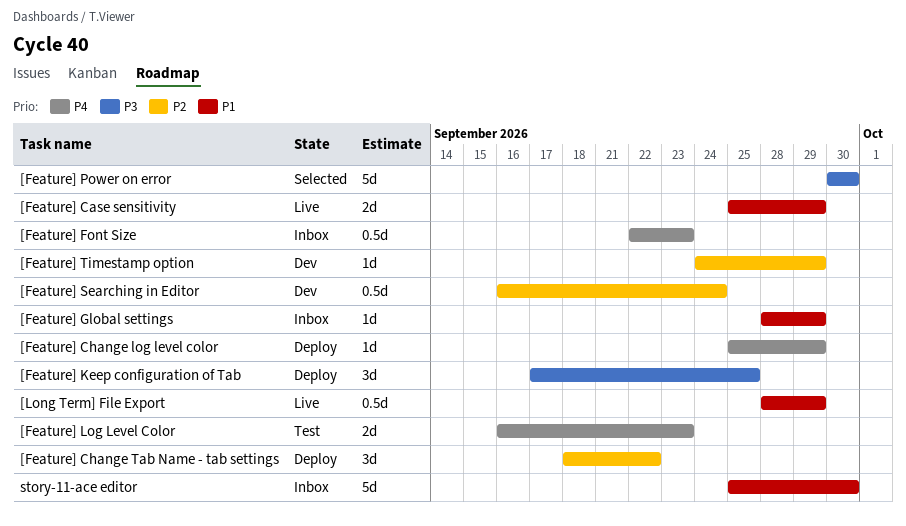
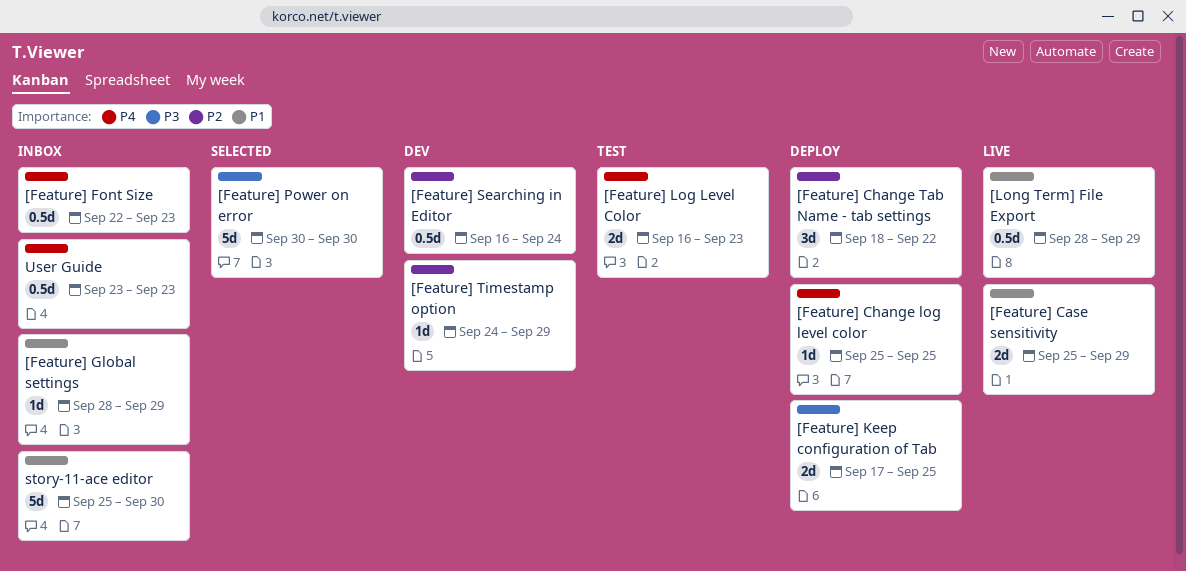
[Feature] Change log level color, due: Sep 29 -> Sep 25
[Feature] Keep configuration of Tab, estimate: 3d -> 2d
User Guide: none -> present

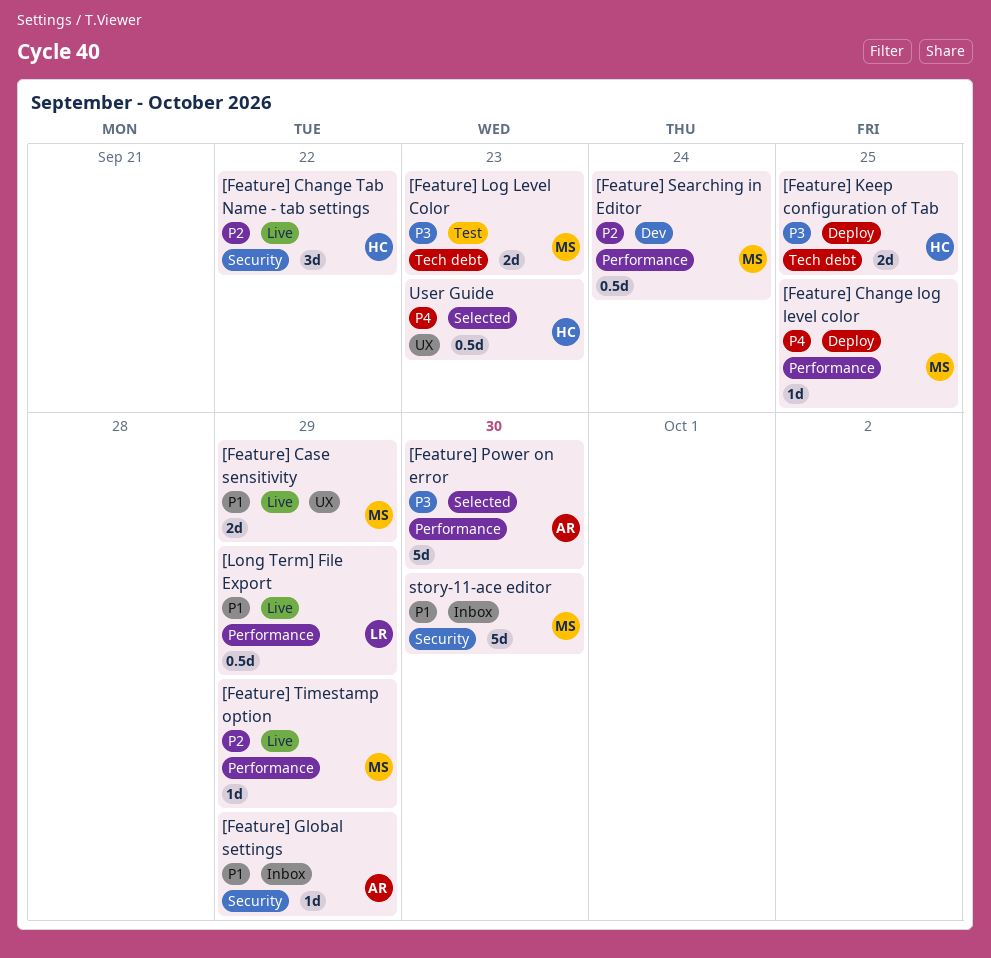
[Feature] Change Tab Name - tab settings, status: Deploy -> Live
[Feature] Font Size: present -> none
[Feature] Log Level Color, priority: P4 -> P3
[Feature] Timestamp option, status: Dev -> Live
User Guide, status: Inbox -> Selected

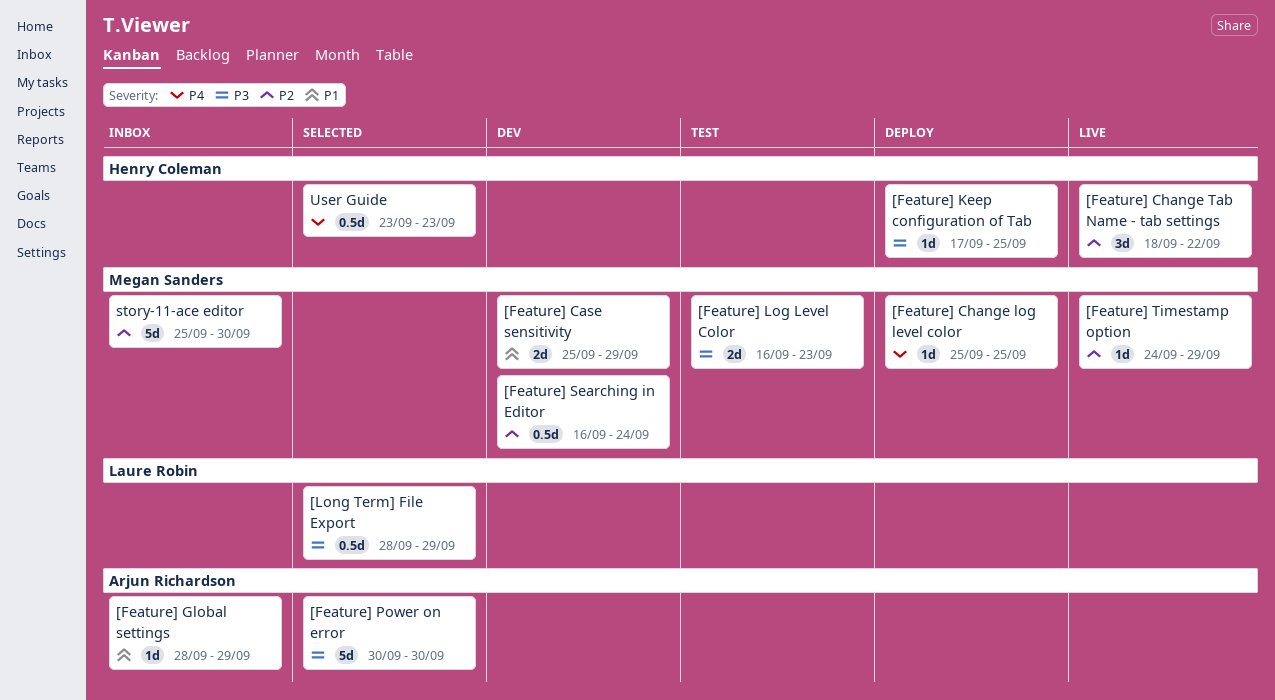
[Feature] Case sensitivity, status: Live -> Dev
[Feature] Keep configuration of Tab, estimate: 2d -> 1d
[Long Term] File Export, status: Live -> Selected
[Long Term] File Export, priority: P1 -> P3
story-11-ace editor, priority: P1 -> P2

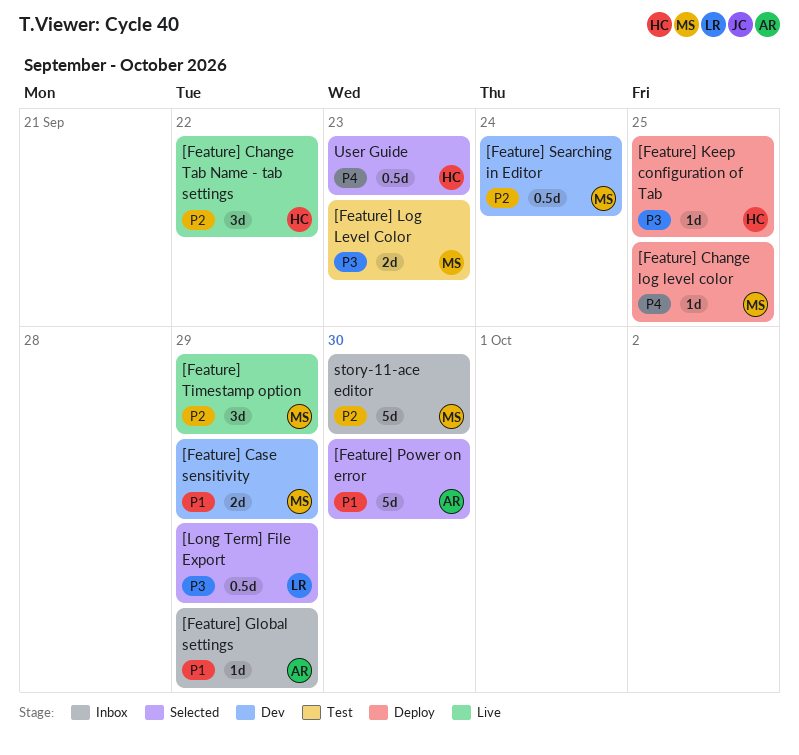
[Feature] Power on error, priority: P3 -> P1
[Feature] Timestamp option, estimate: 1d -> 3d

